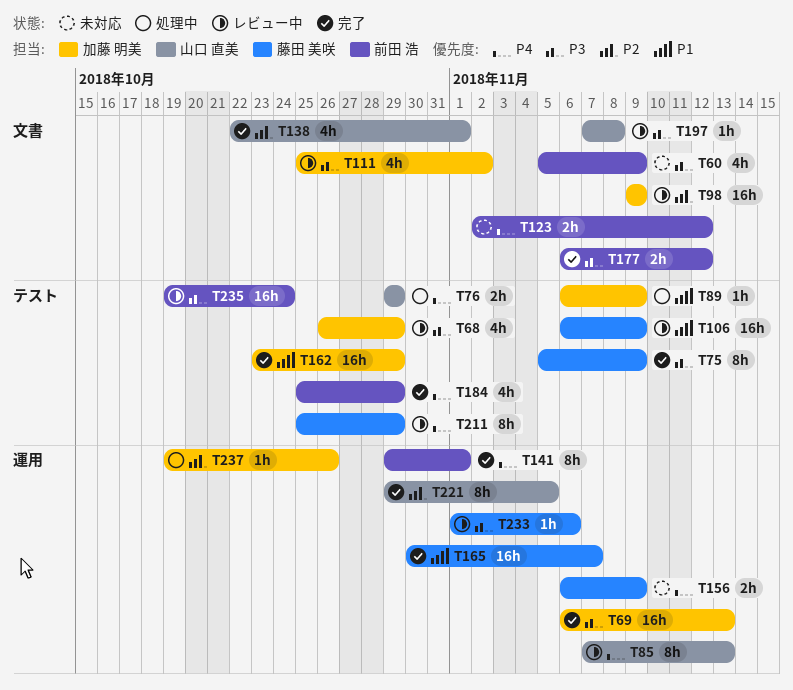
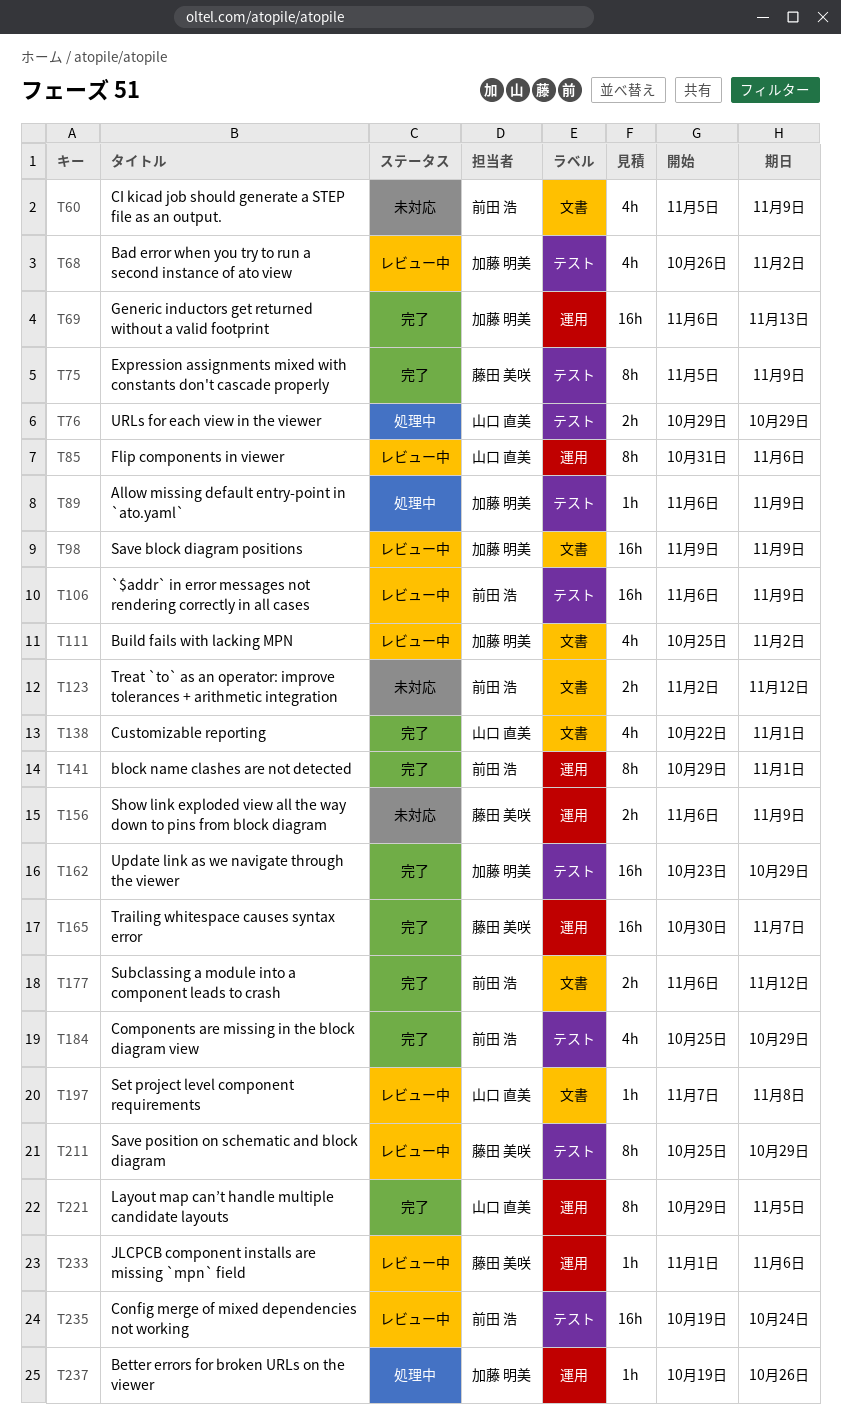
T68, due: Oct 29 -> Nov 2
T85, start: Nov 7 -> Oct 31
T85, due: Nov 13 -> Nov 6
T106, owner: 藤田 美咲 -> 前田 浩

